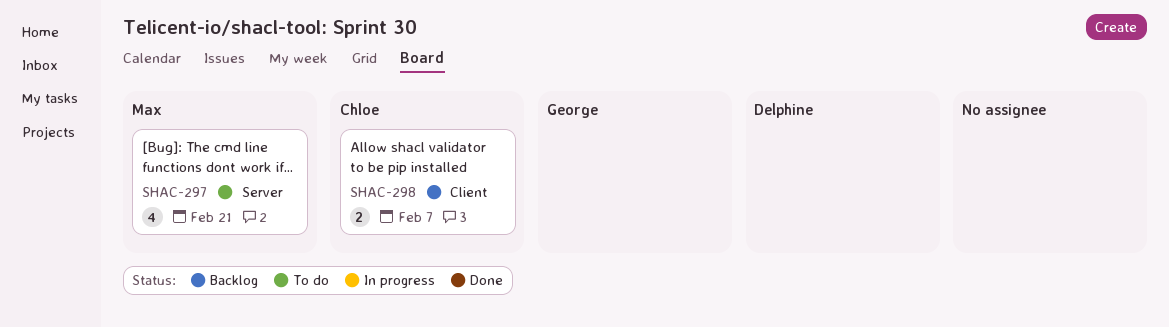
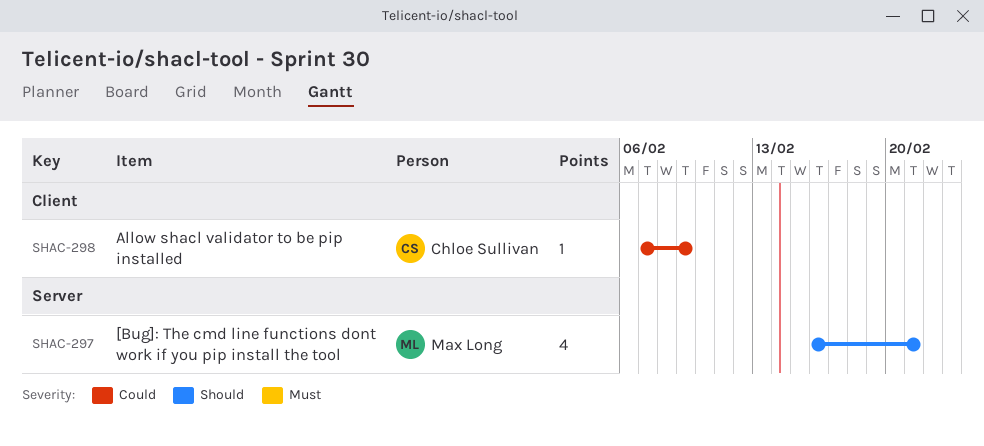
SHAC-298, estimate: 2 -> 1
SHAC-298, due: Feb 7 -> Feb 9

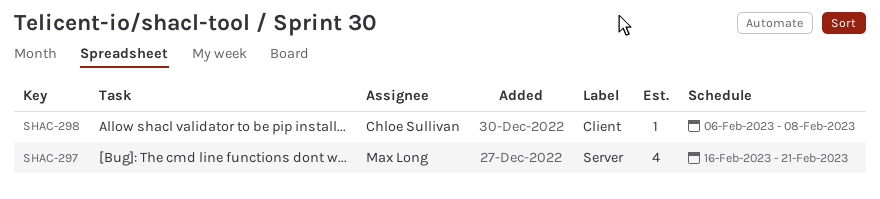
SHAC-298, start: Feb 7 -> Feb 6
SHAC-298, due: Feb 9 -> Feb 8

